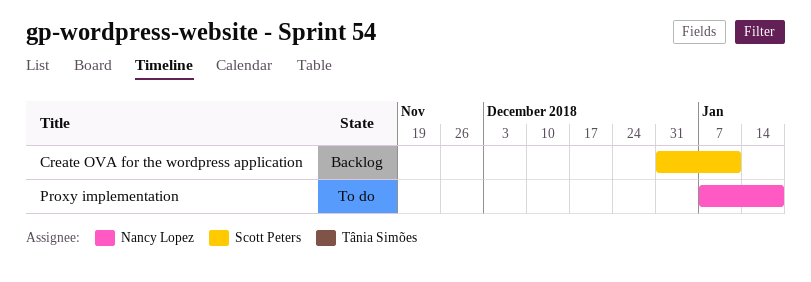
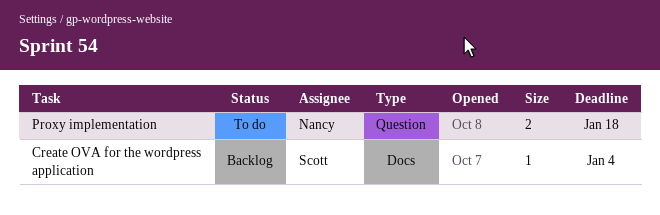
Create OVA for the wordpress application, due: Jan 11 -> Jan 4

